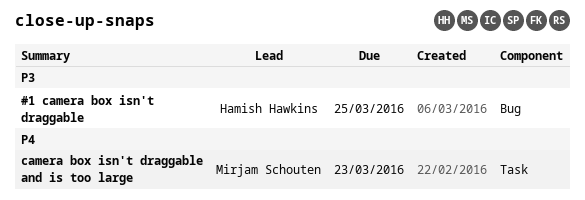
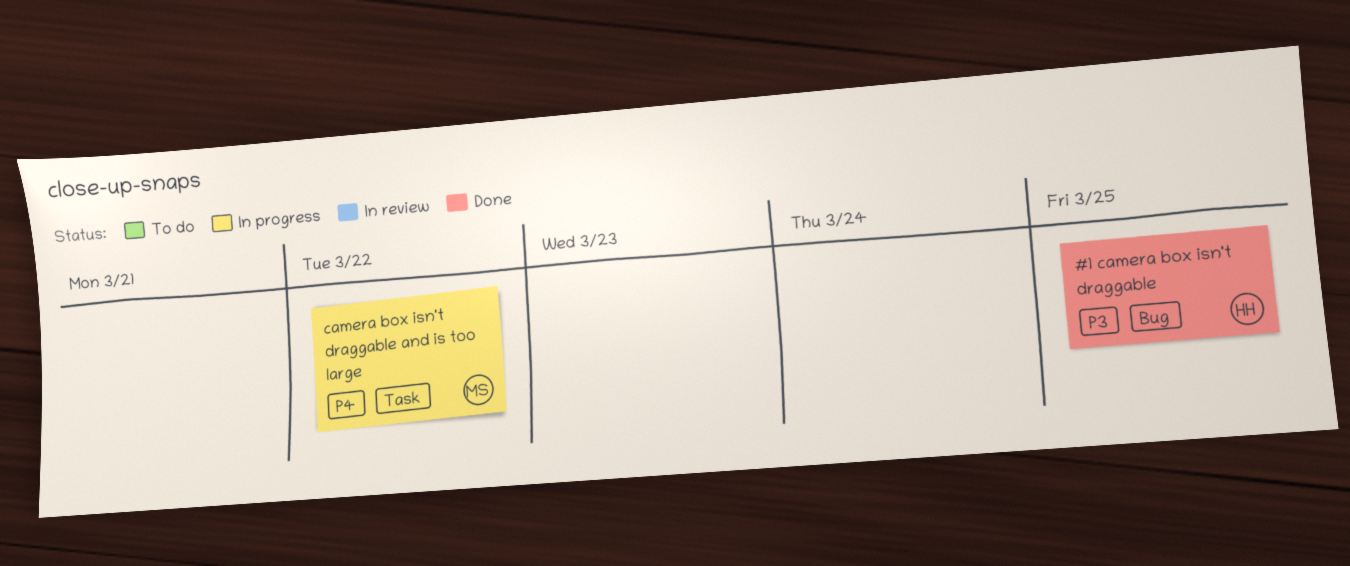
camera box isn't draggable and is too large, due: Mar 23 -> Mar 22

